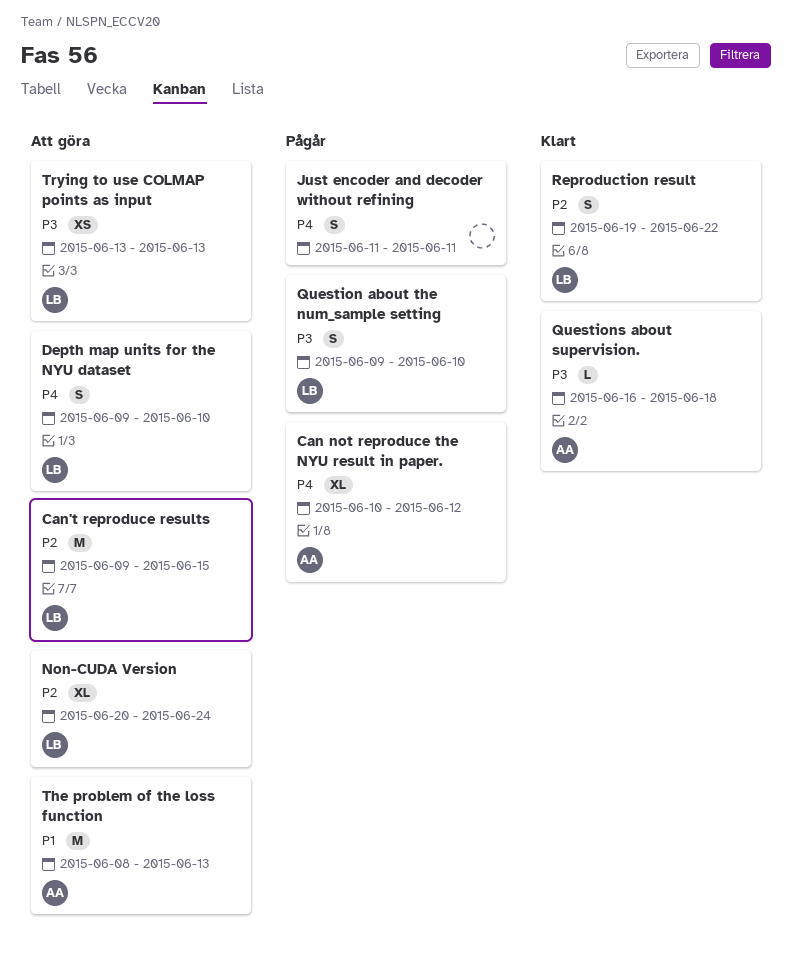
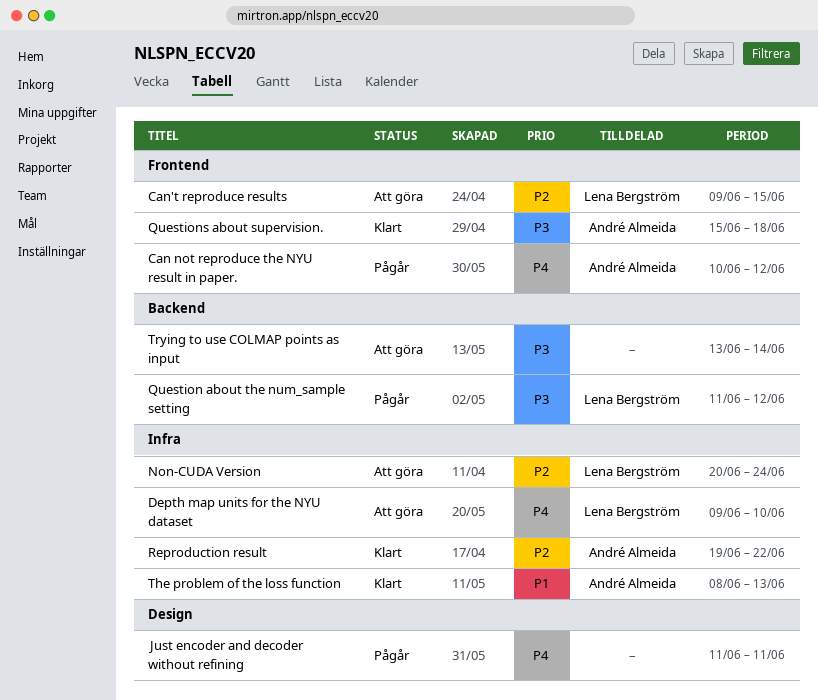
Question about the num_sample setting, start: Jun 9 -> Jun 11
Question about the num_sample setting, due: Jun 10 -> Jun 12
Questions about supervision., start: Jun 16 -> Jun 15
Reproduction result, owner: Lena Bergström -> André Almeida
The problem of the loss function, status: Att göra -> Klart
Trying to use COLMAP points as input, owner: Lena Bergström -> none
Trying to use COLMAP points as input, due: Jun 13 -> Jun 14

